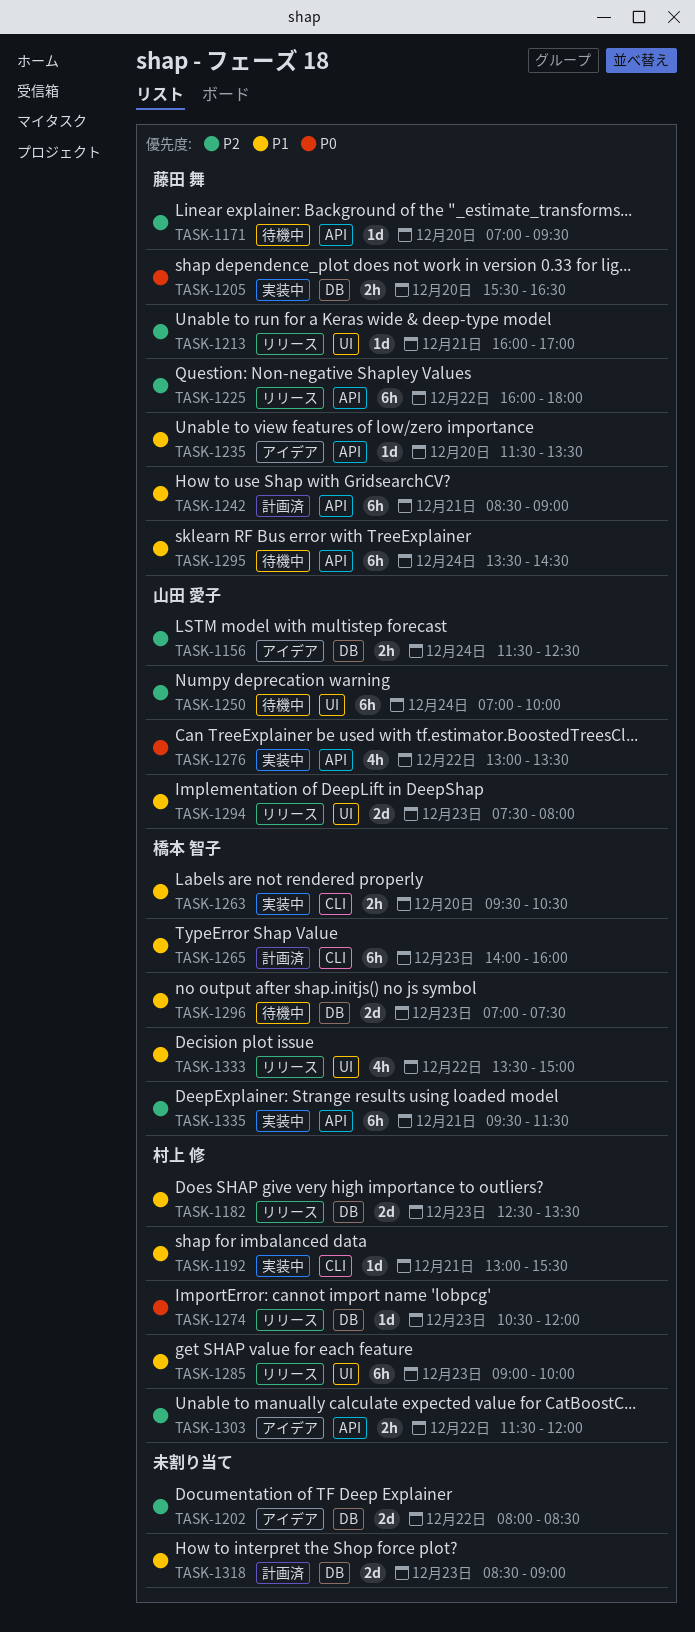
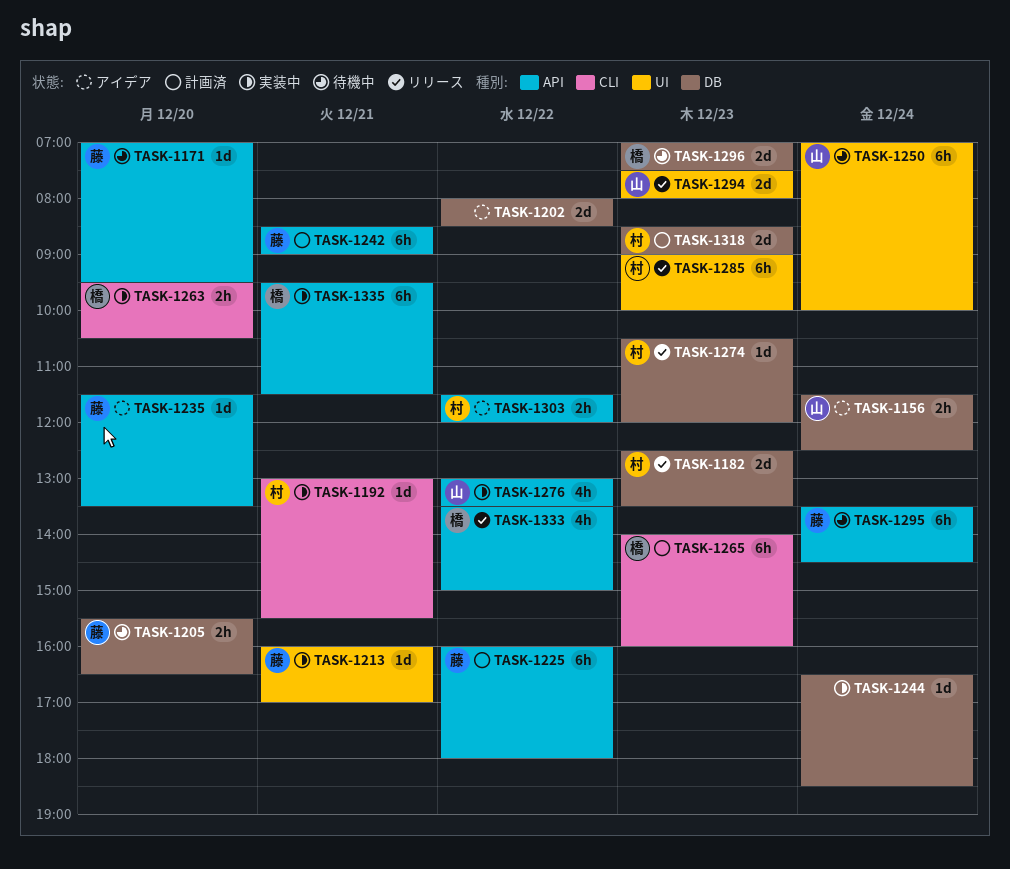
TASK-1205, status: 実装中 -> 待機中
TASK-1213, status: リリース -> 実装中
TASK-1225, status: リリース -> 計画済
TASK-1244: none -> present
TASK-1318, owner: none -> 村上 修
TASK-1333, label: UI -> API

